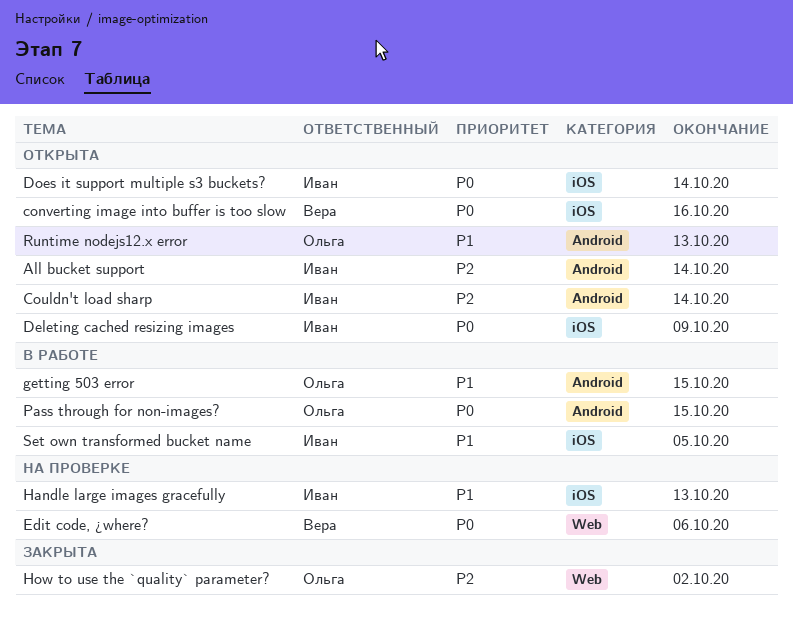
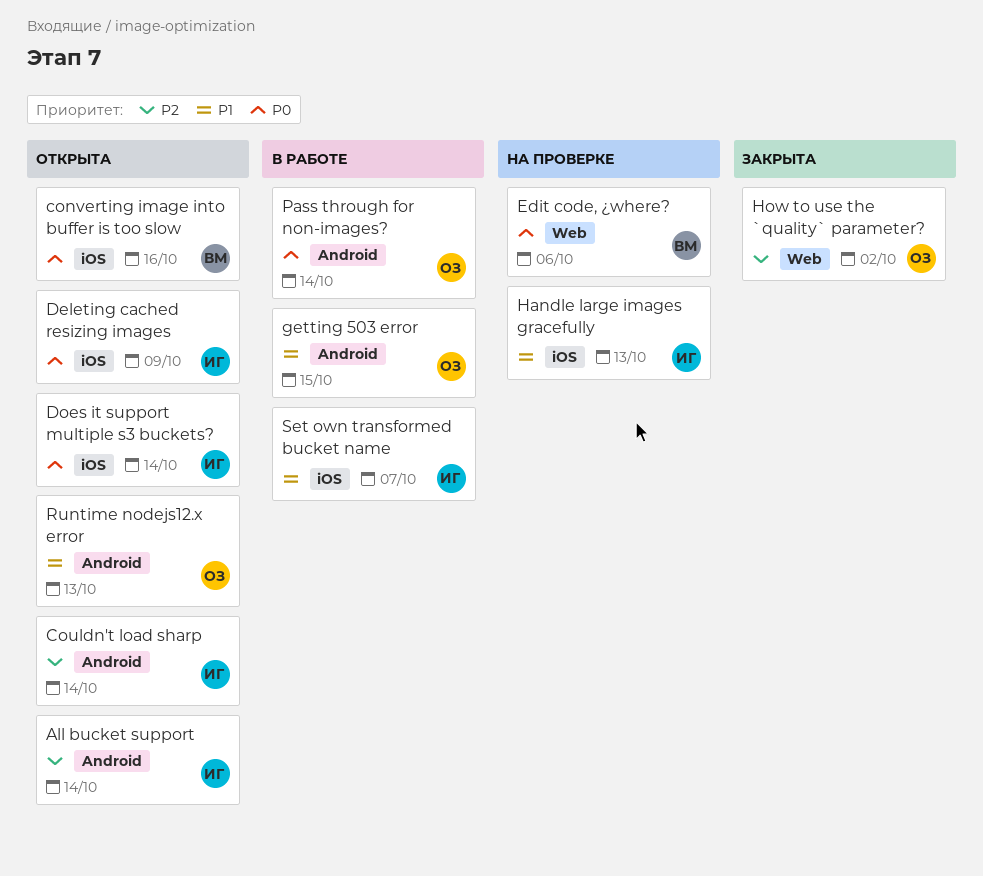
Pass through for non-images?, due: Oct 15 -> Oct 14
Set own transformed bucket name, due: Oct 5 -> Oct 7

